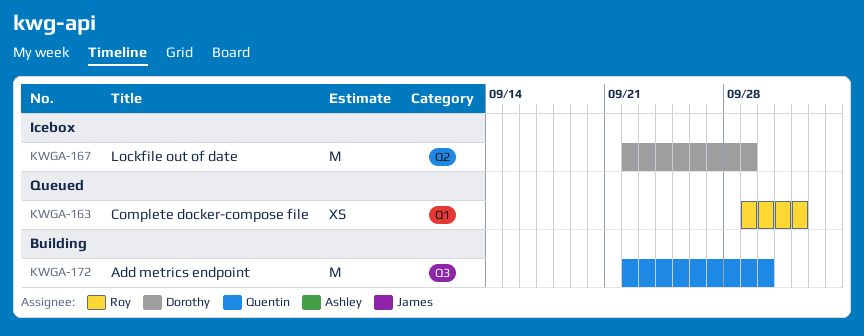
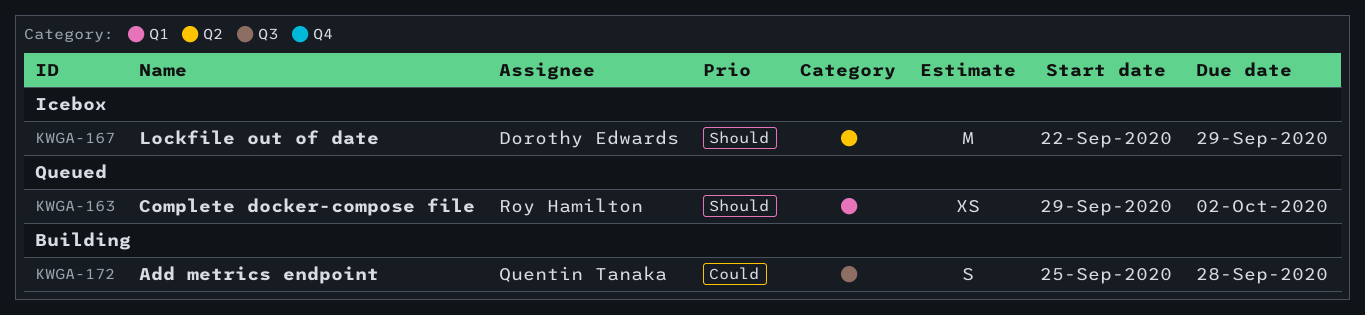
KWGA-172, estimate: M -> S
KWGA-172, start: Sep 22 -> Sep 25
KWGA-172, due: Sep 30 -> Sep 28

